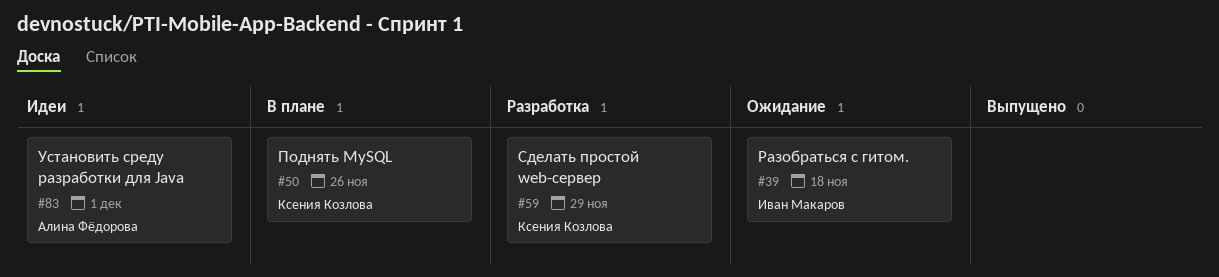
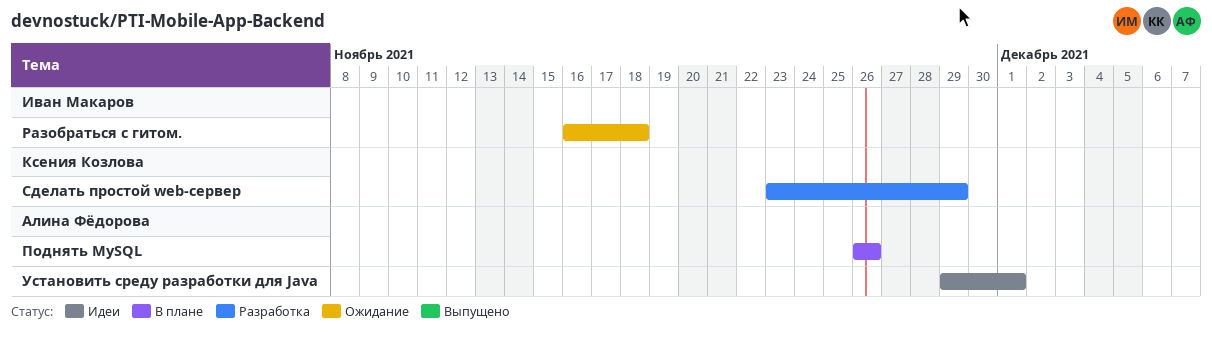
Поднять MySQL, owner: Ксения Козлова -> Алина Фёдорова

